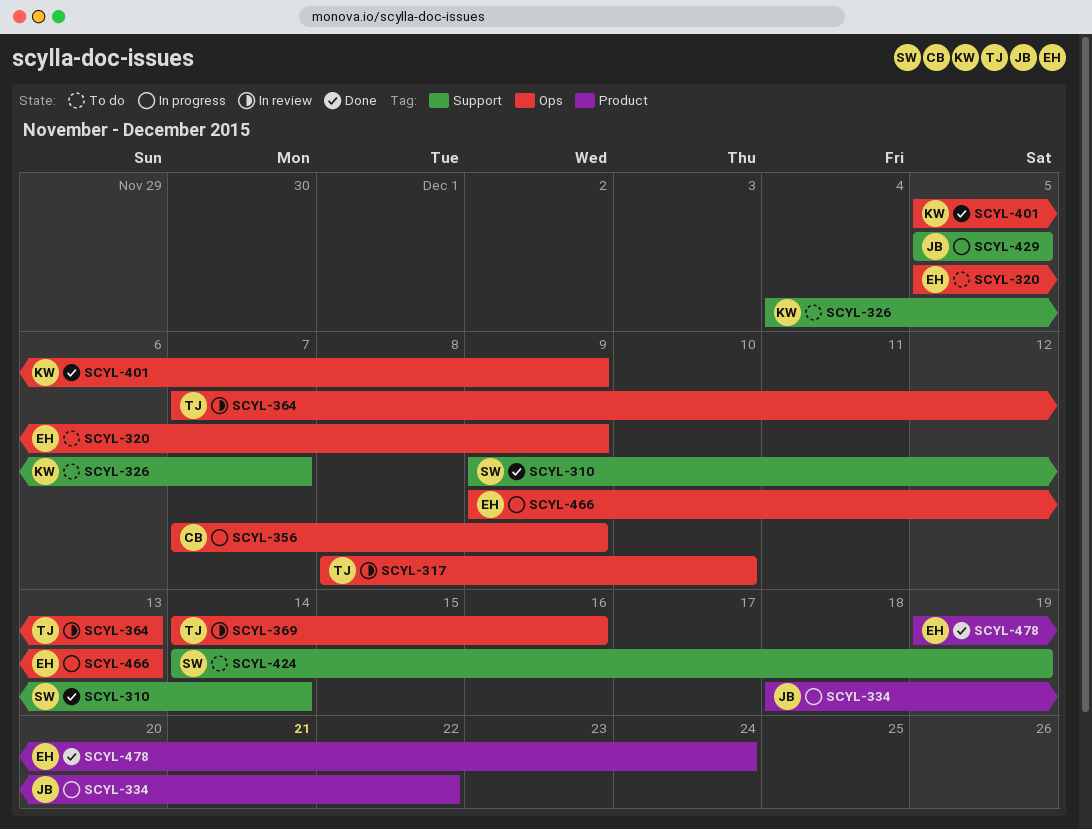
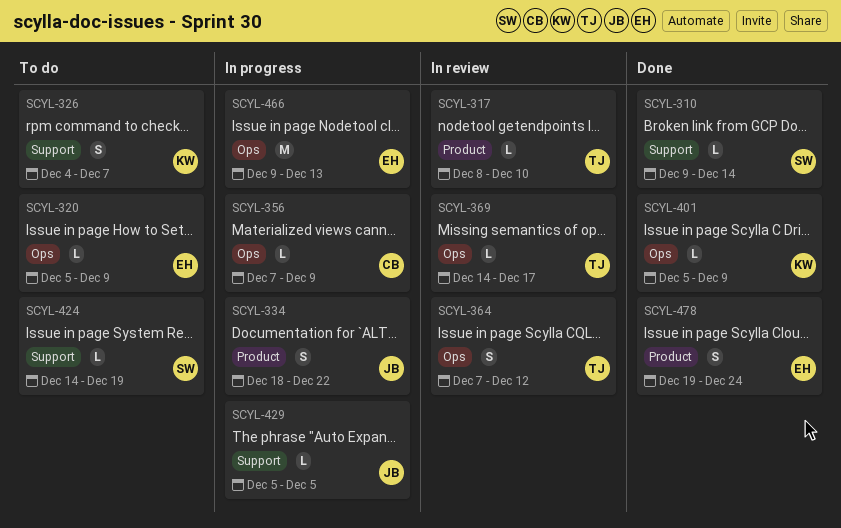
SCYL-317, label: Ops -> Product
SCYL-364, due: Dec 13 -> Dec 12
SCYL-369, due: Dec 16 -> Dec 17

